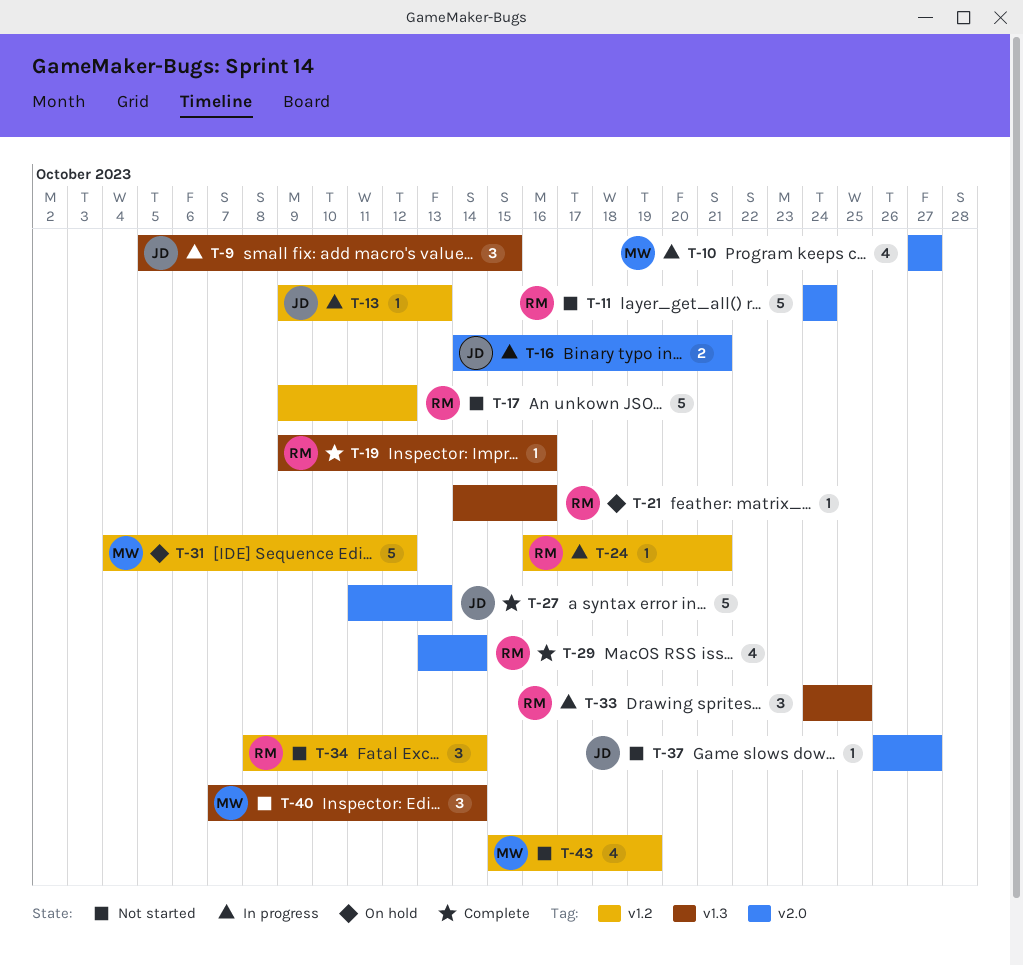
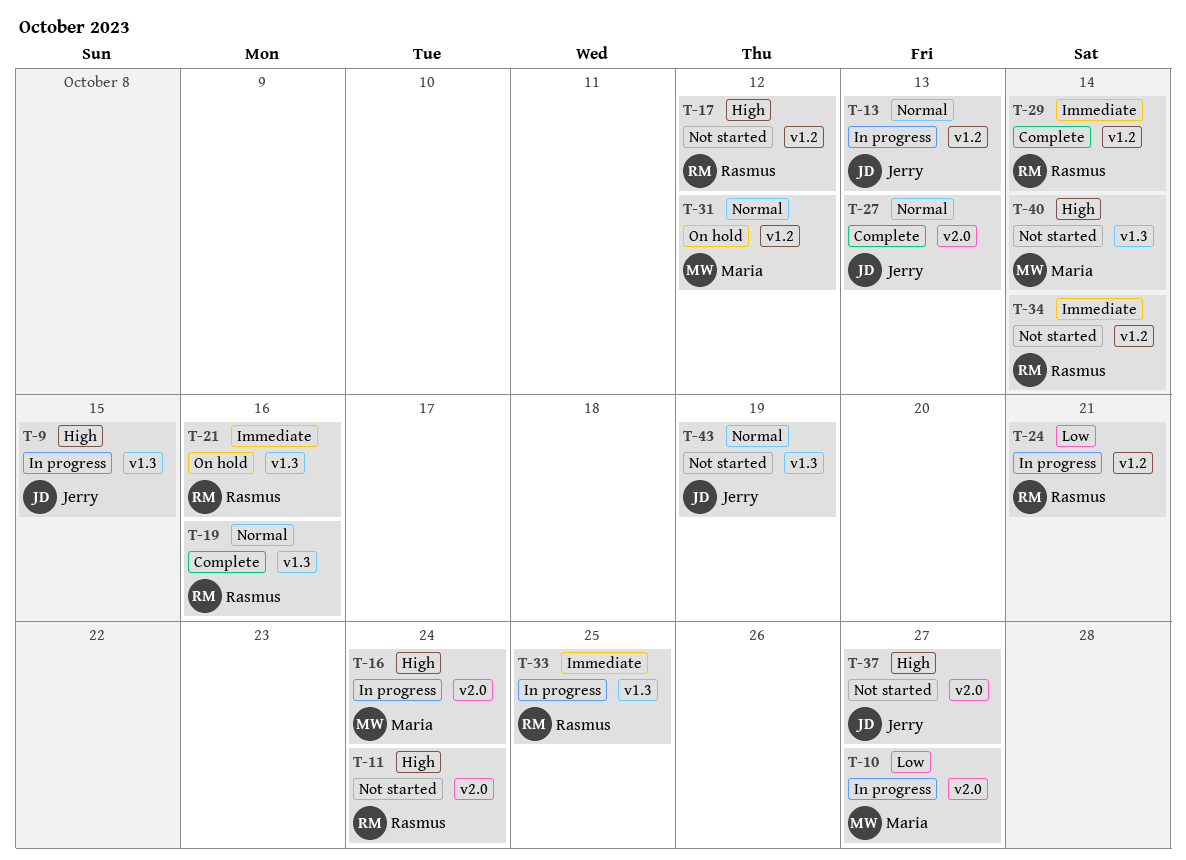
T-16, owner: Jerry -> Maria
T-16, due: Oct 21 -> Oct 24
T-29, label: v2.0 -> v1.2
T-43, owner: Maria -> Jerry
T-43, label: v1.2 -> v1.3

